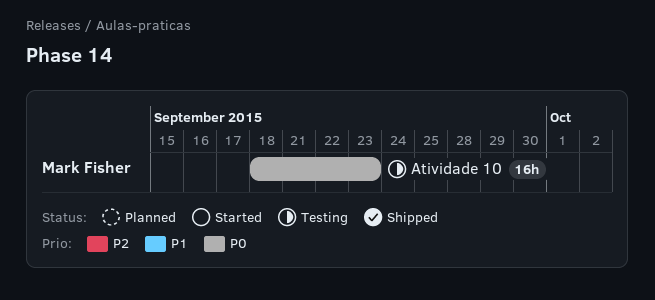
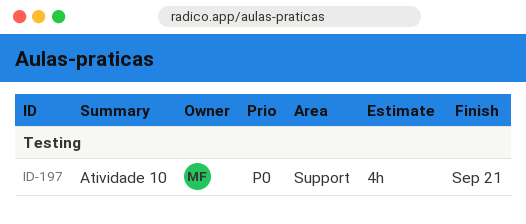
Atividade 10, estimate: 16h -> 4h
Atividade 10, due: Sep 23 -> Sep 21

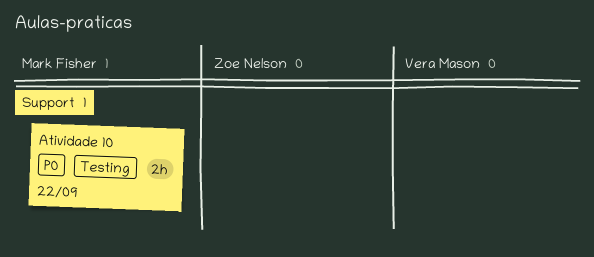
Atividade 10, estimate: 4h -> 2h
Atividade 10, due: Sep 21 -> Sep 22

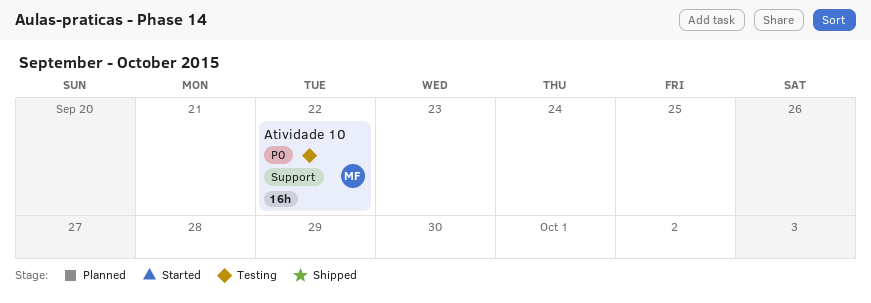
Atividade 10, estimate: 2h -> 16h

